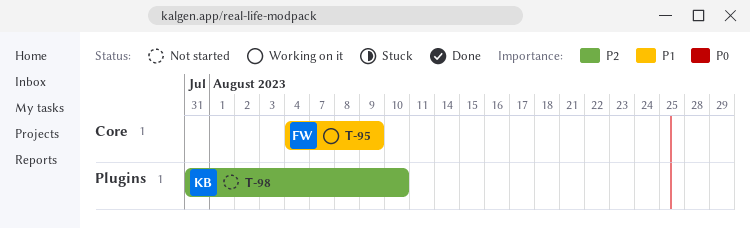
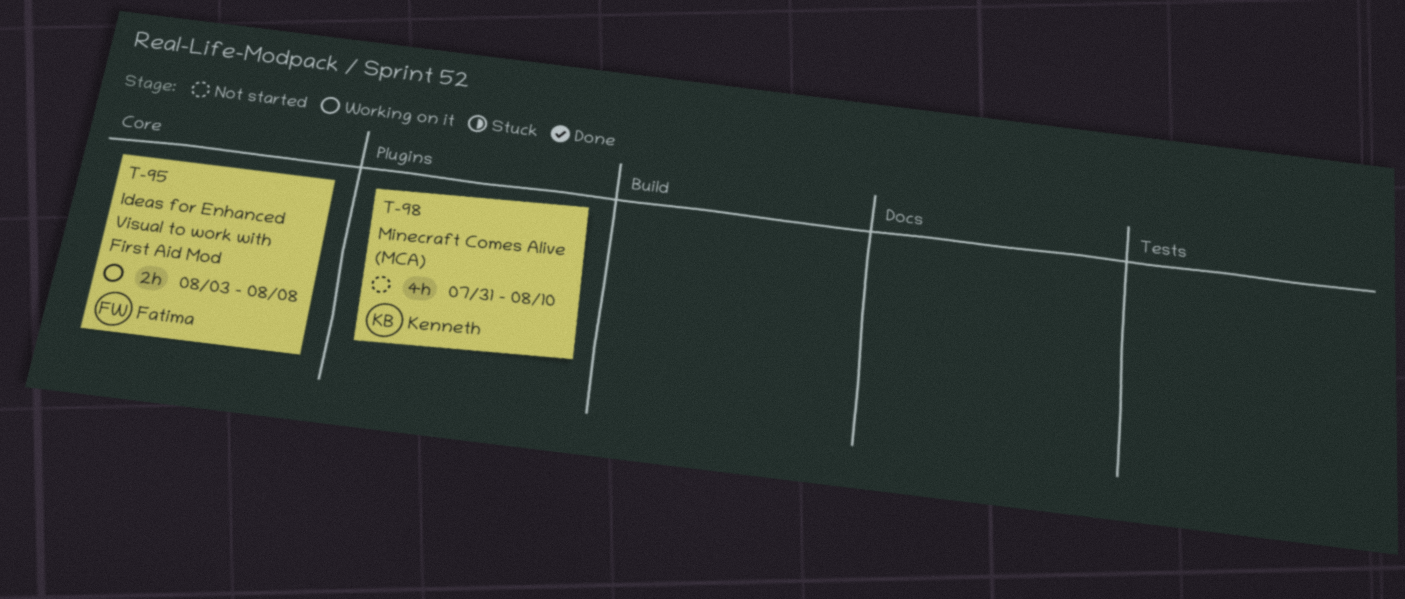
T-95, start: Aug 4 -> Aug 3
T-95, due: Aug 9 -> Aug 8

